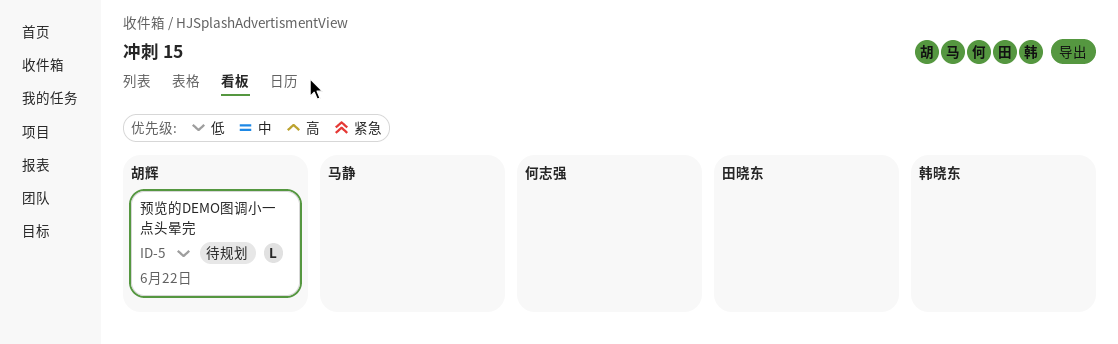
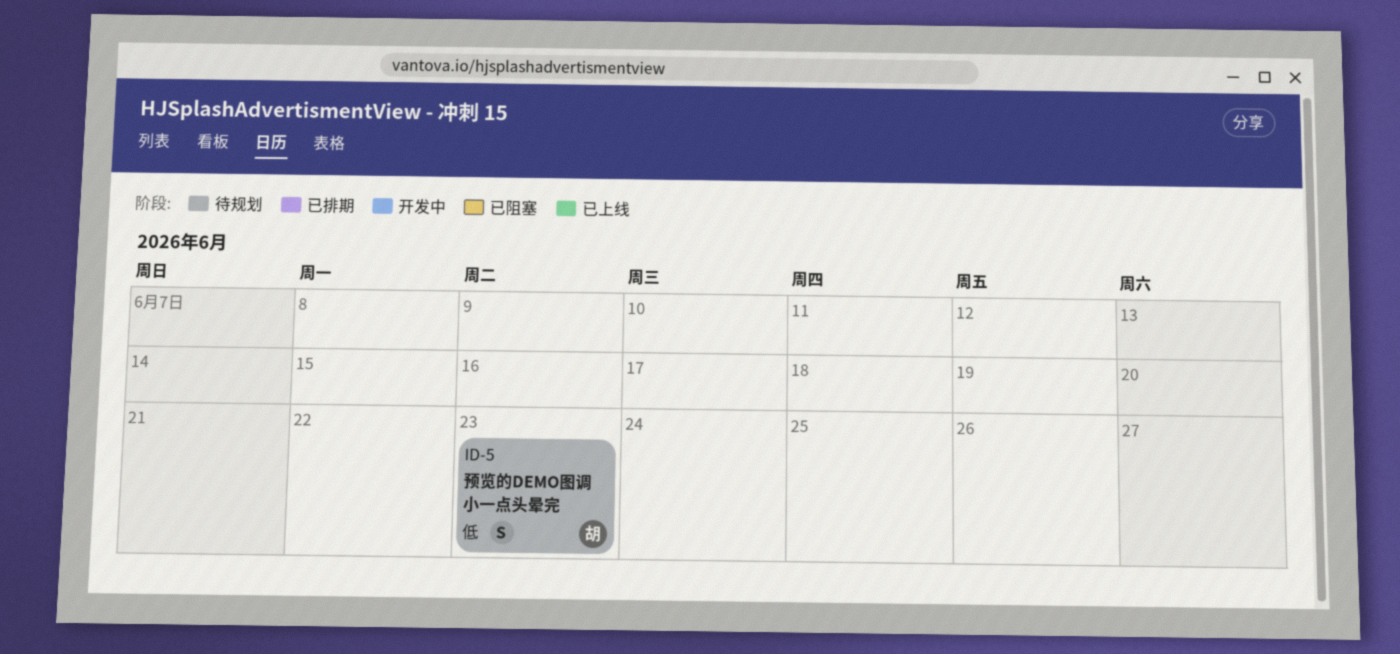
ID-5, estimate: L -> S
ID-5, due: Jun 22 -> Jun 23

